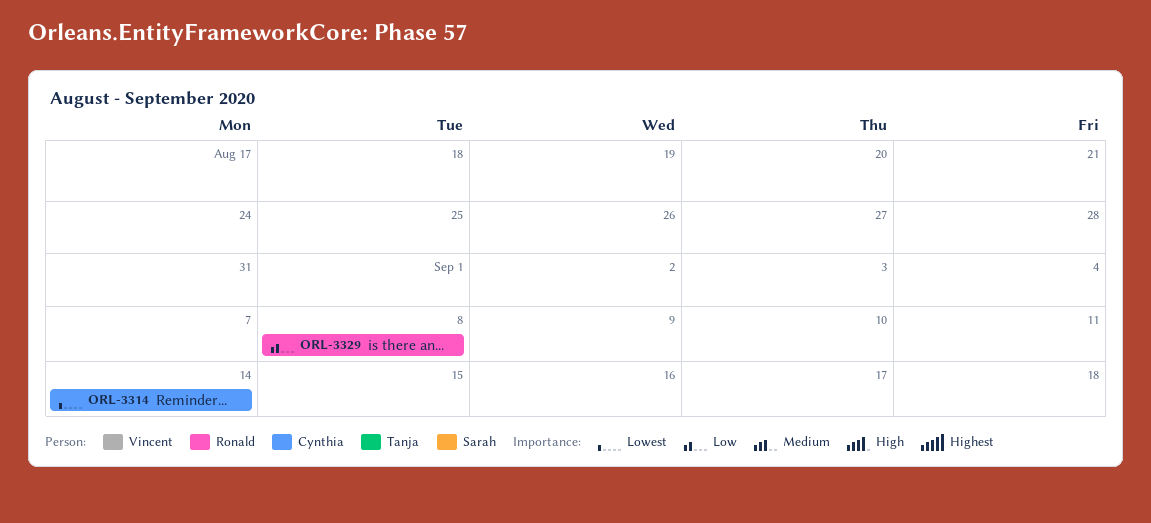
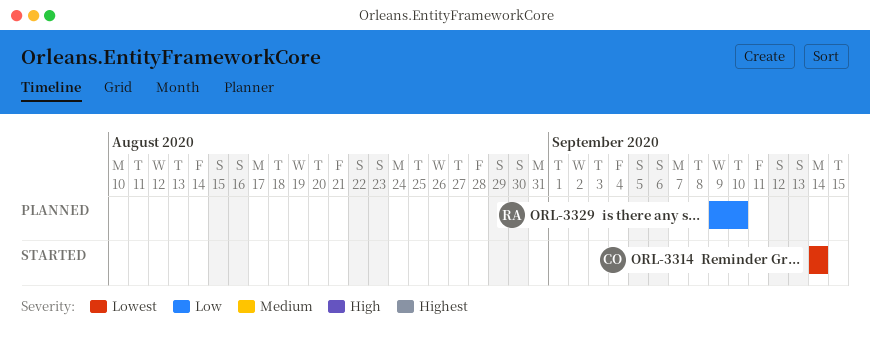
ORL-3329, start: Sep 8 -> Sep 9
ORL-3329, due: Sep 8 -> Sep 10

